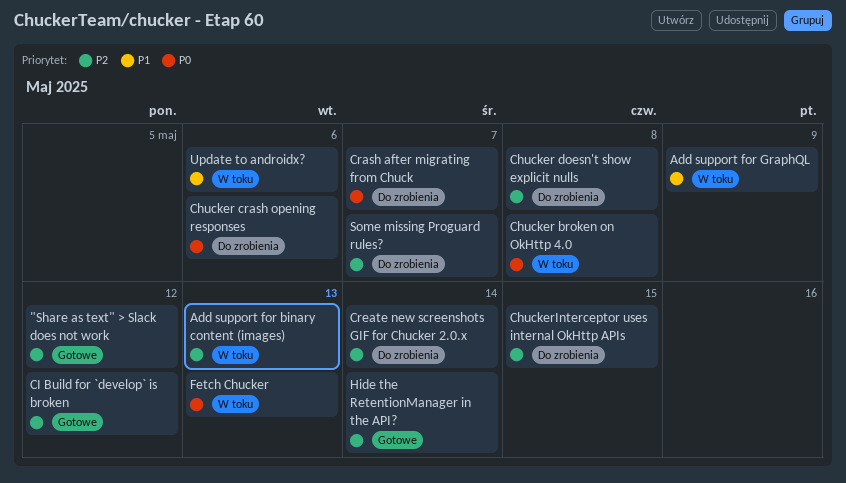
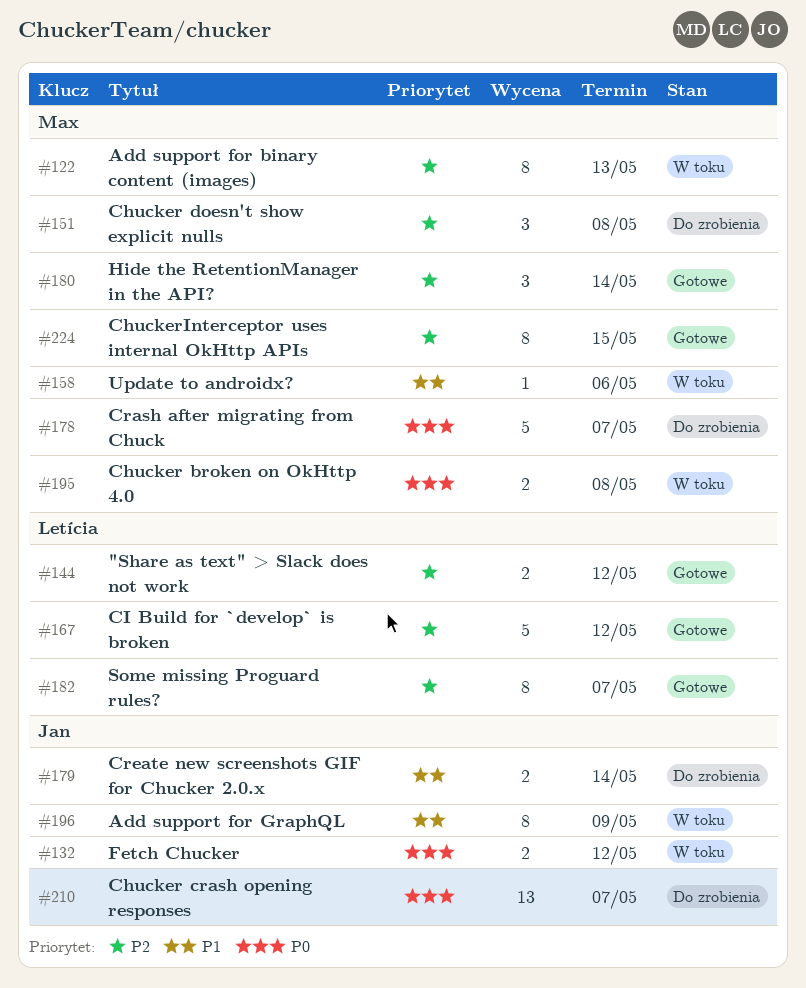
Chucker crash opening responses, due: May 6 -> May 7
ChuckerInterceptor uses internal OkHttp APIs, status: Do zrobienia -> Gotowe
Create new screenshots GIF for Chucker 2.0.x, priority: P2 -> P1
Fetch Chucker, due: May 13 -> May 12
Some missing Proguard rules?, status: Do zrobienia -> Gotowe

